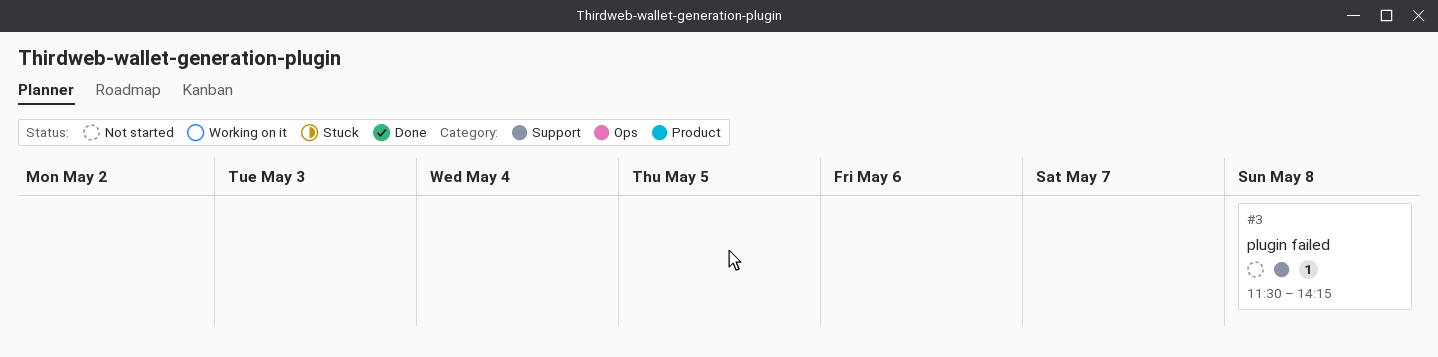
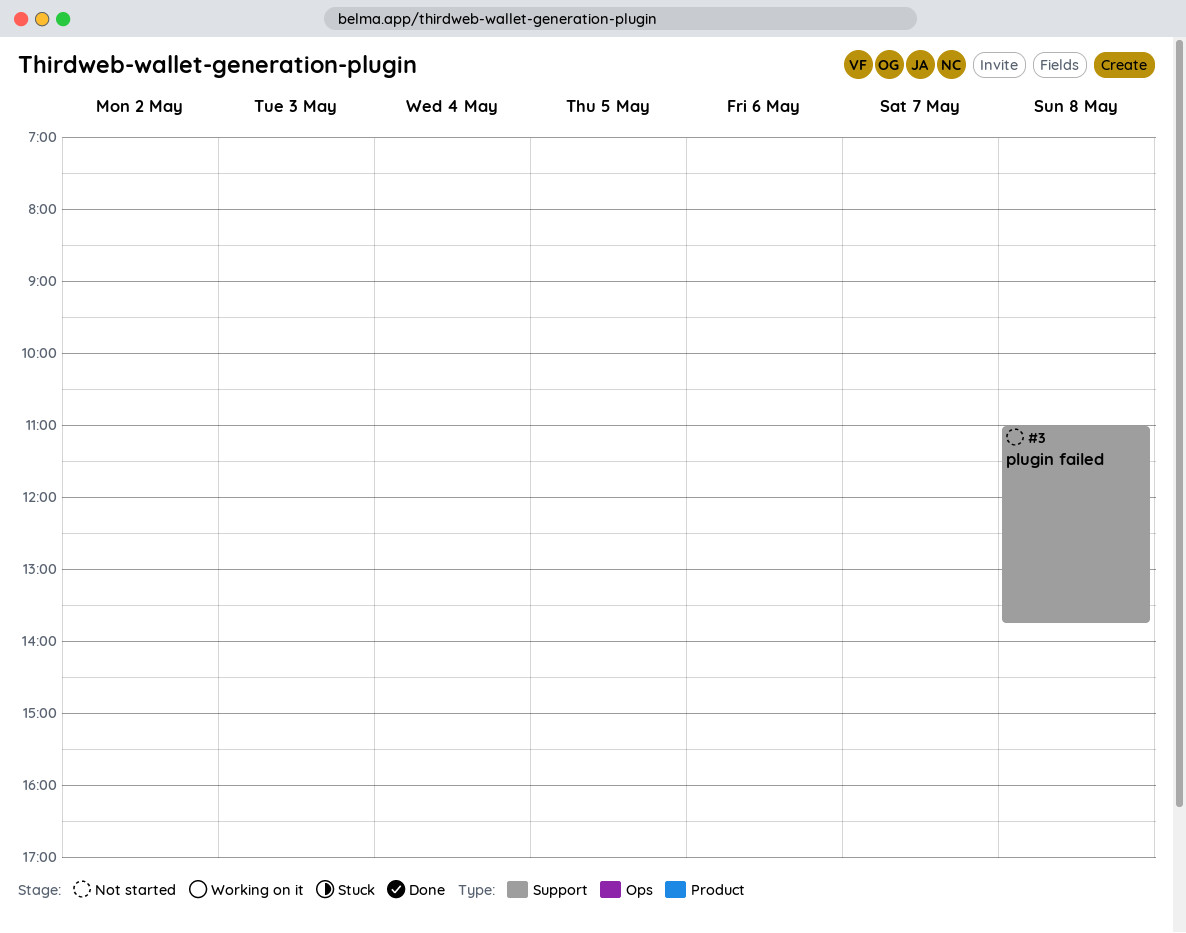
#3, begins: 11:30 -> 11:00
#3, ends: 14:15 -> 13:45

